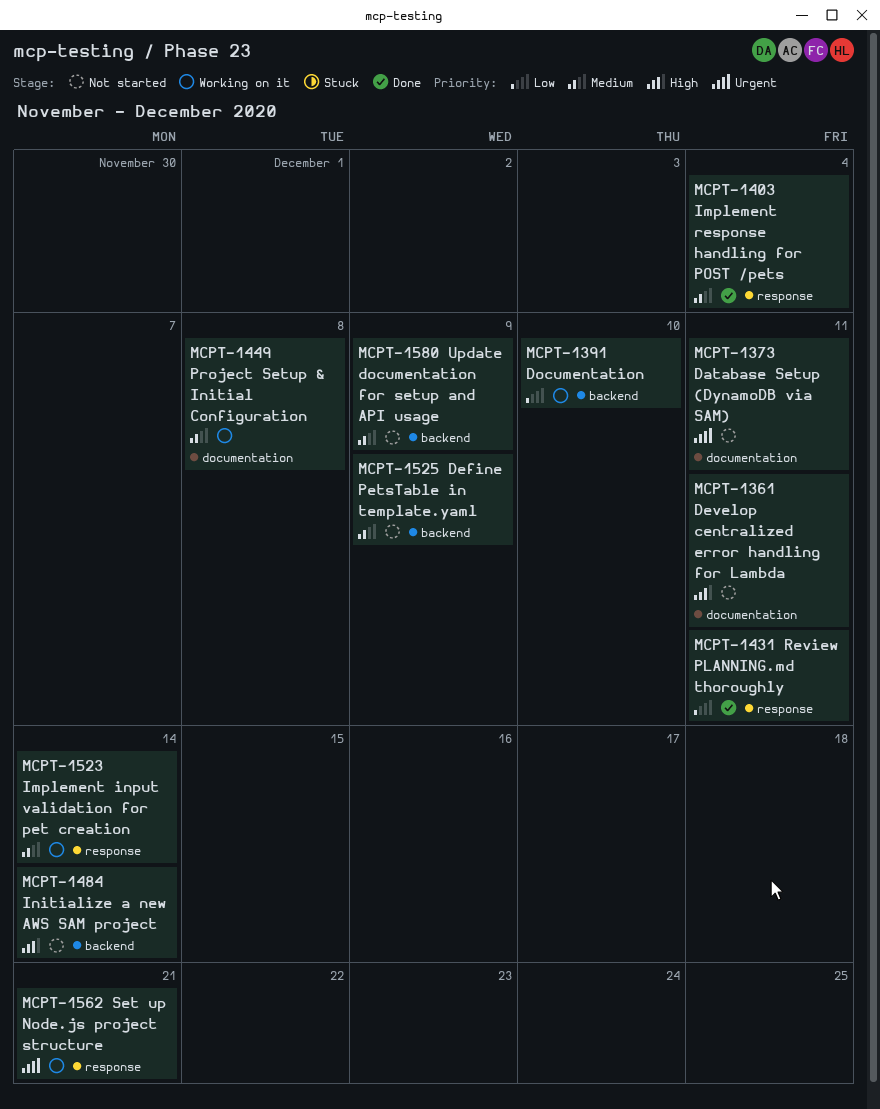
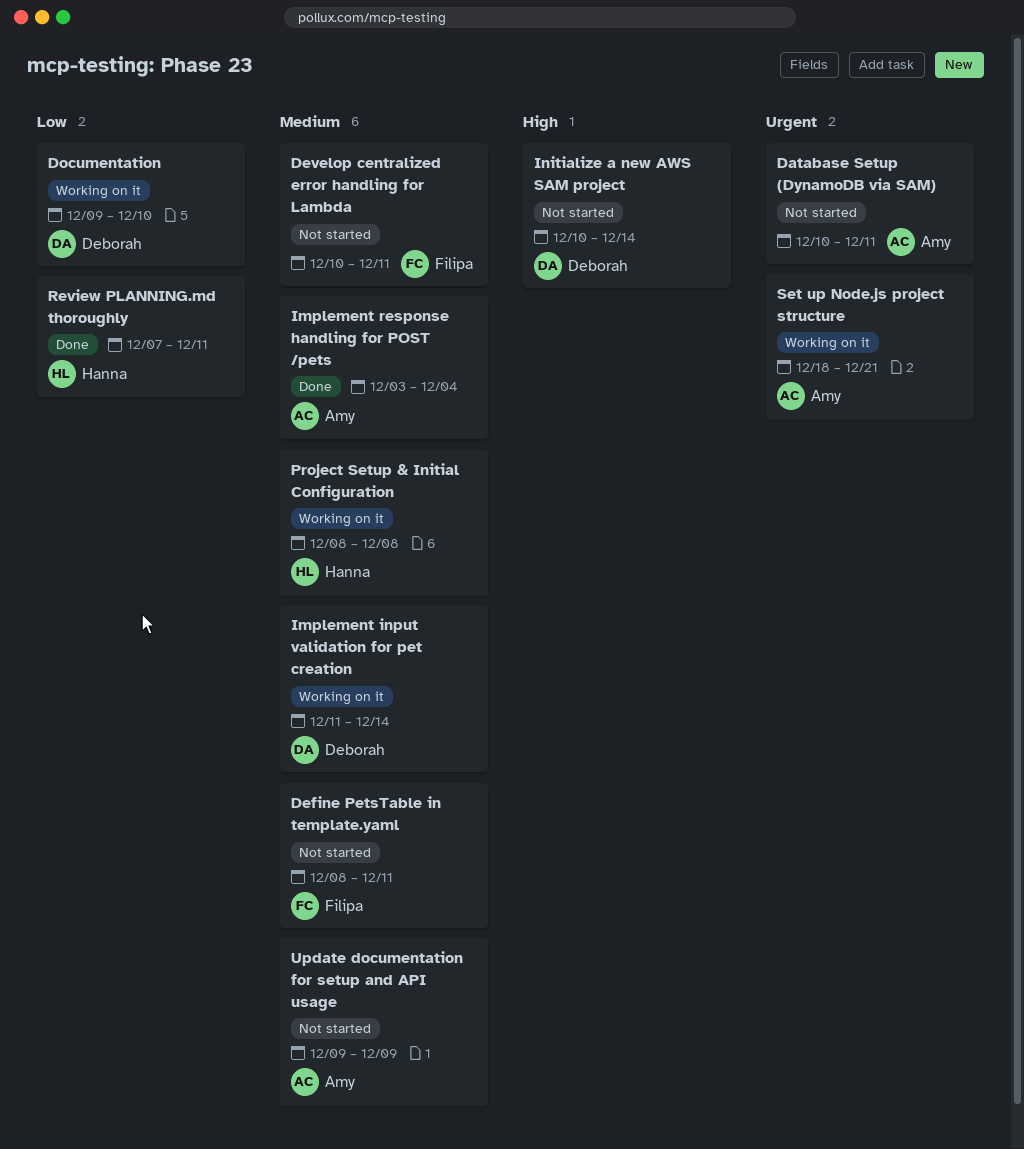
Define PetsTable in template.yaml, due: Dec 9 -> Dec 11
Develop centralized error handling for Lambda, priority: High -> Medium

